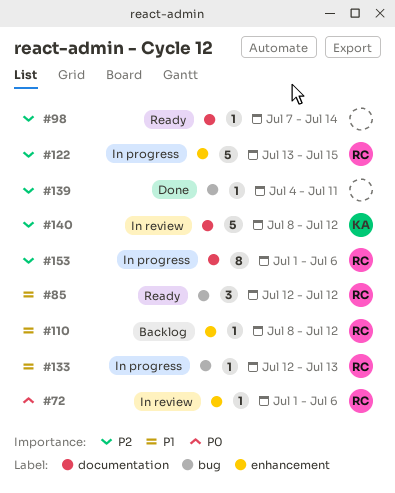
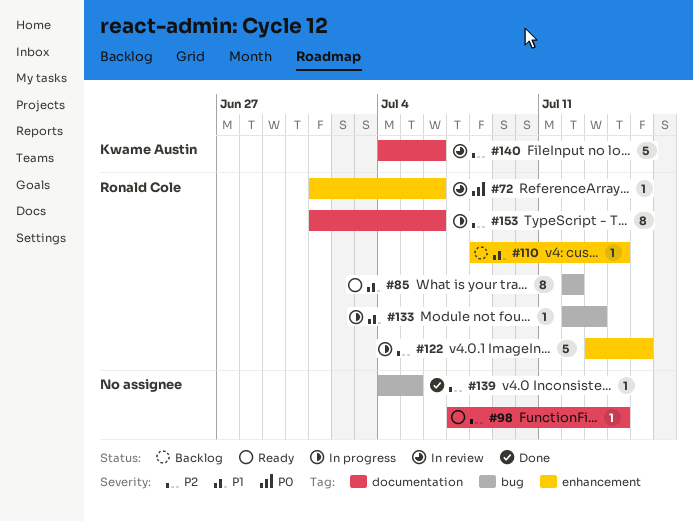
#85, estimate: 3 -> 8
#110, due: Jul 12 -> Jul 14
#139, due: Jul 11 -> Jul 5
#140, start: Jul 8 -> Jul 4
#140, due: Jul 12 -> Jul 6

